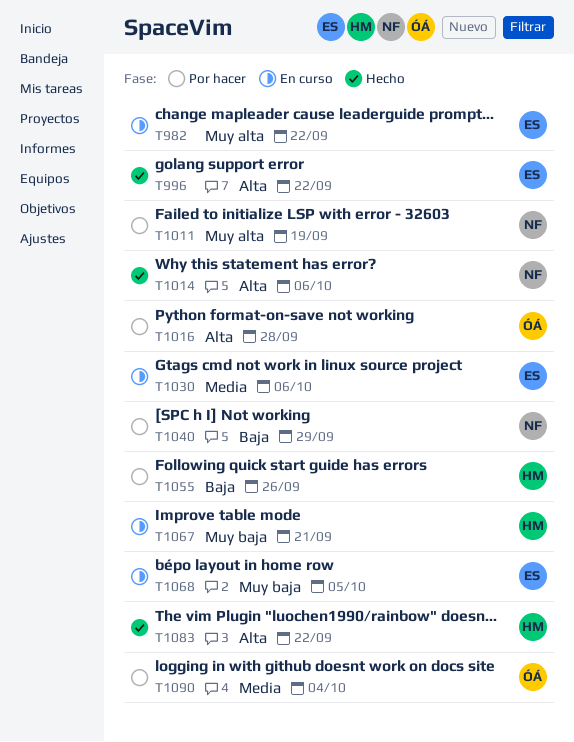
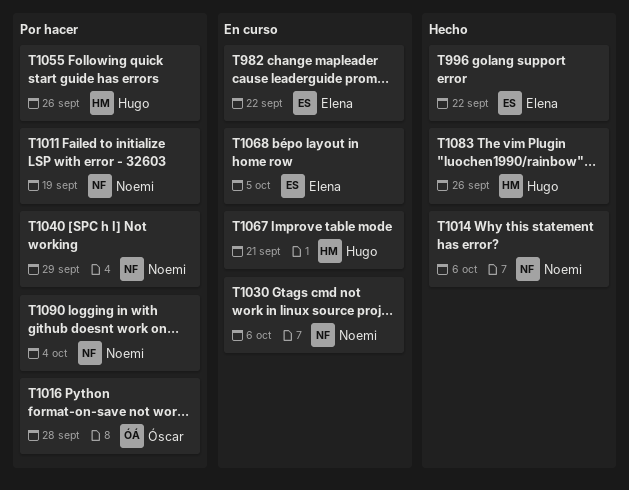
T1030, owner: Elena -> Noemi
T1083, due: Sep 22 -> Sep 26
T1090, owner: Óscar -> Noemi

